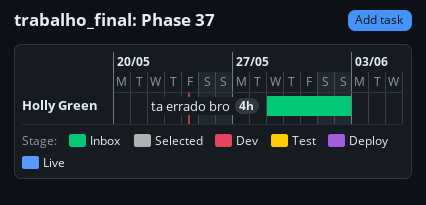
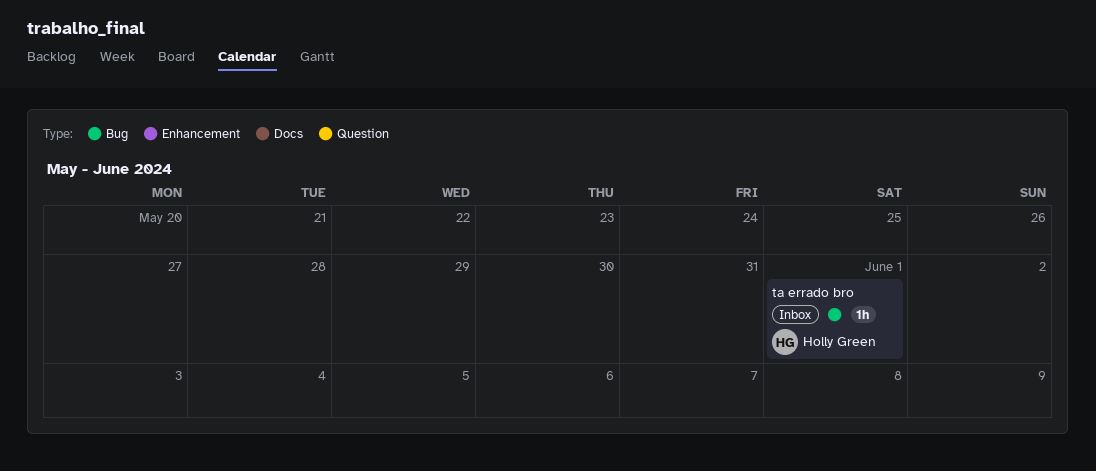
ta errado bro, estimate: 4h -> 1h
ta errado bro, due: Jun 2 -> Jun 1

